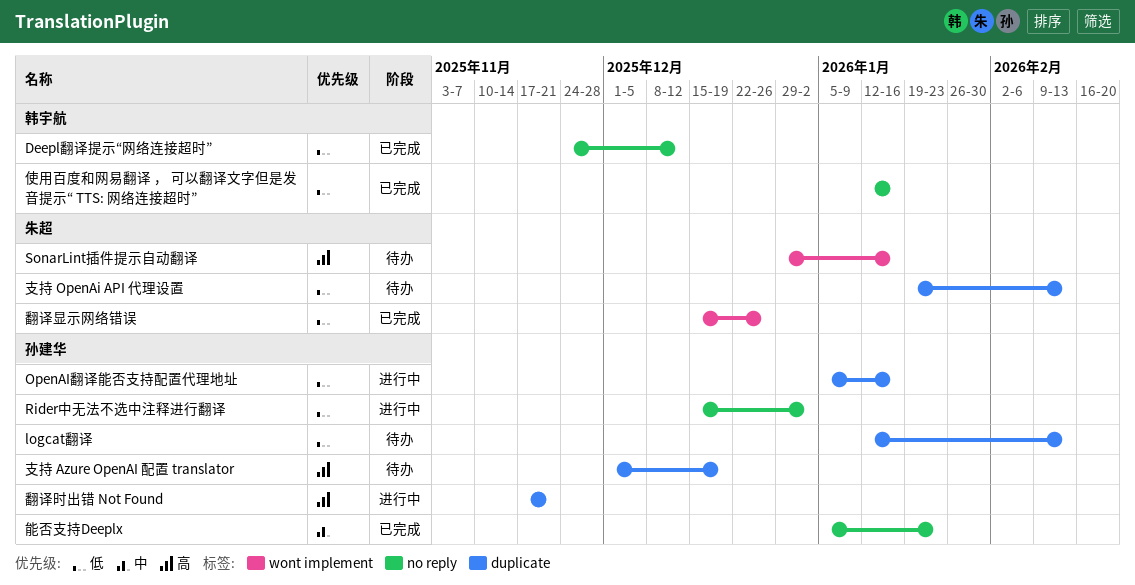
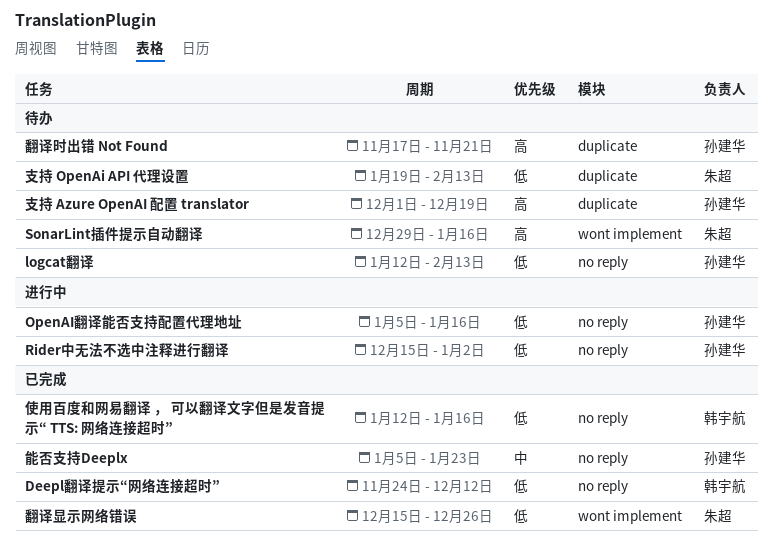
logcat翻译, label: duplicate -> no reply
OpenAI翻译能否支持配置代理地址, label: duplicate -> no reply
翻译时出错 Not Found, status: 进行中 -> 待办

